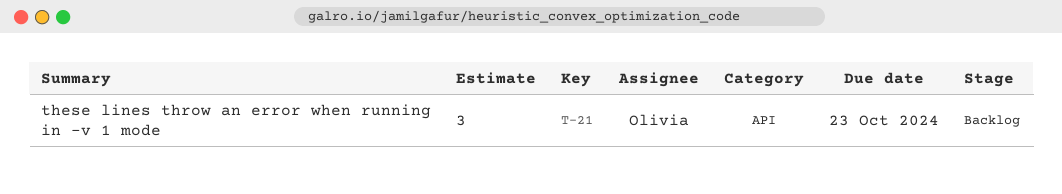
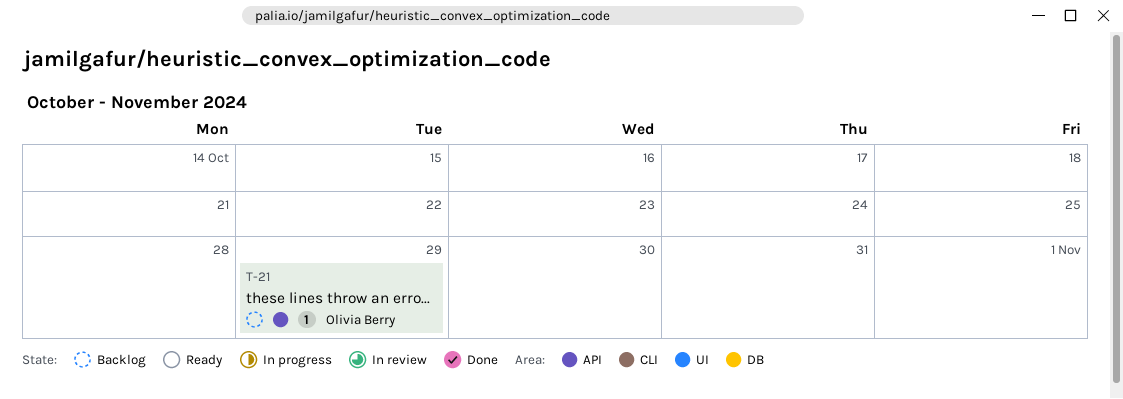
T-21, estimate: 3 -> 1
T-21, due: Oct 23 -> Oct 29

